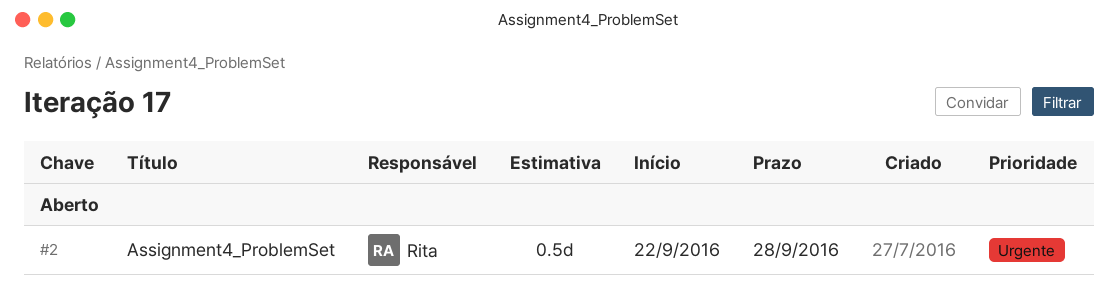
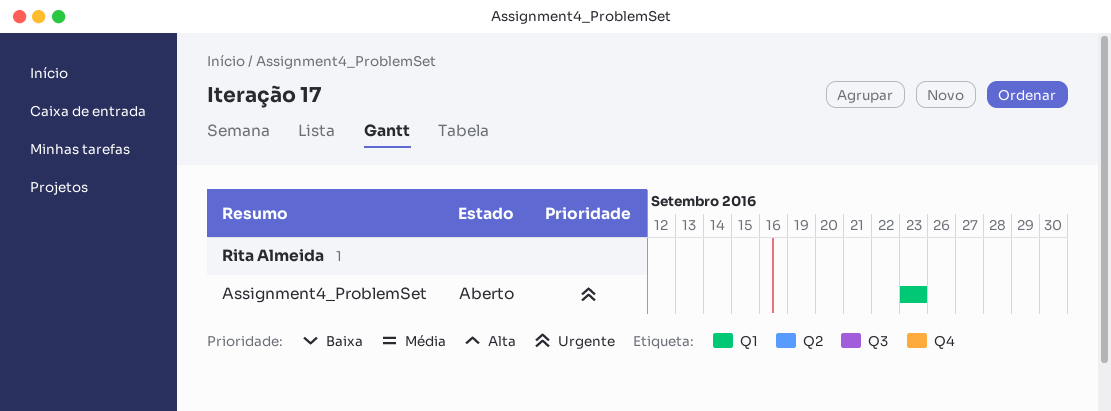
Assignment4_ProblemSet, start: Sep 22 -> Sep 23
Assignment4_ProblemSet, due: Sep 28 -> Sep 23

